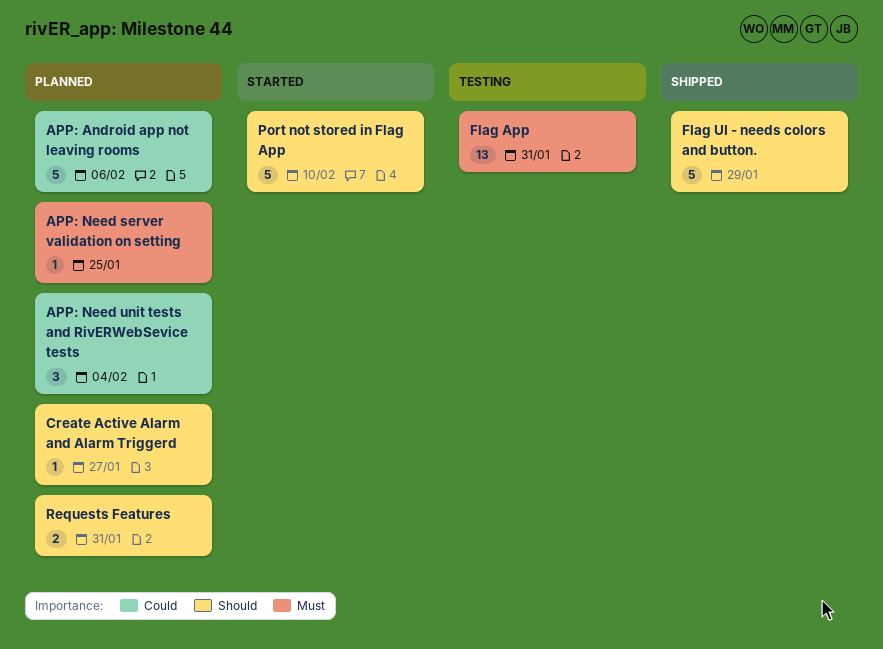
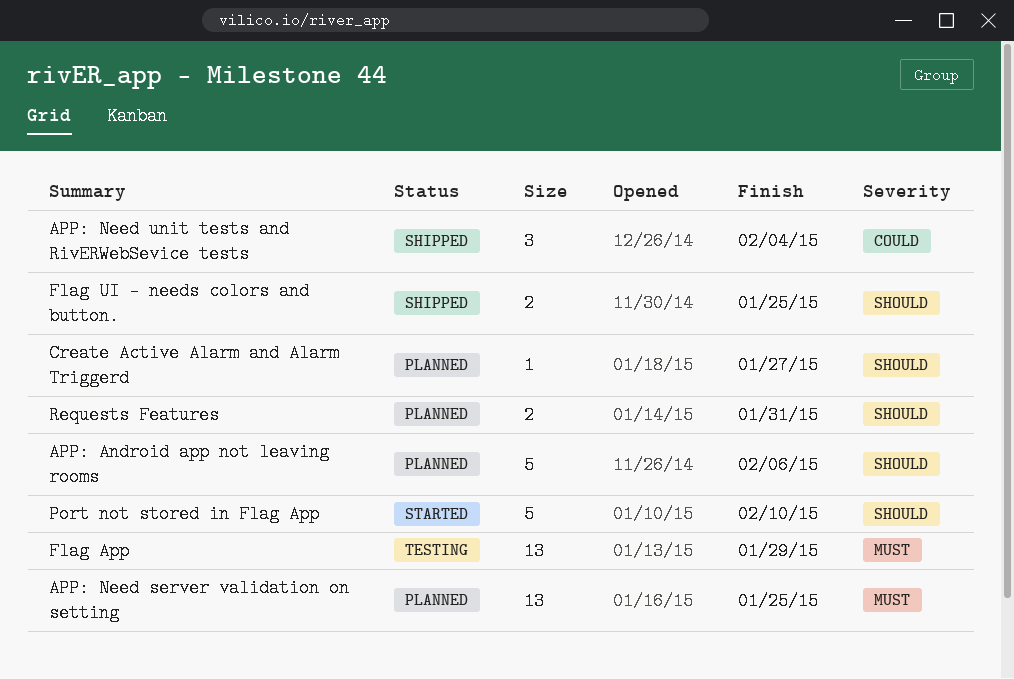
APP: Android app not leaving rooms, priority: Could -> Should
APP: Need server validation on setting, estimate: 1 -> 13
APP: Need unit tests and RivERWebSevice tests, status: Planned -> Shipped
Flag App, due: Jan 31 -> Jan 29
Flag UI - needs colors and button., estimate: 5 -> 2
Flag UI - needs colors and button., due: Jan 29 -> Jan 25

